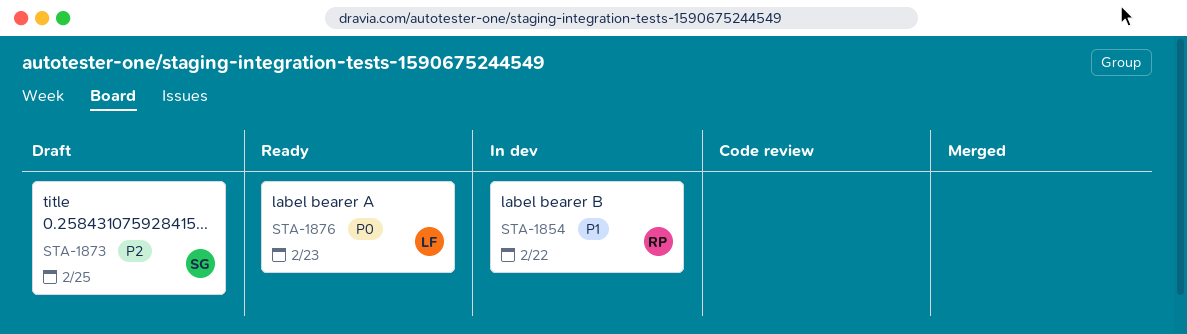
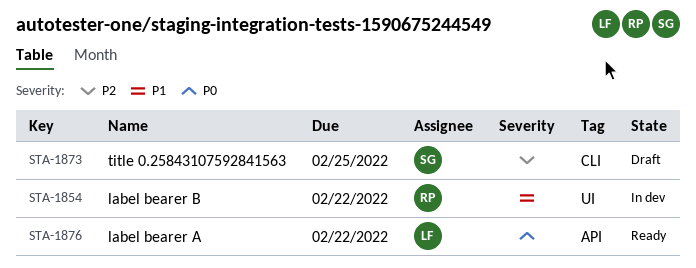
STA-1876, due: Feb 23 -> Feb 22

